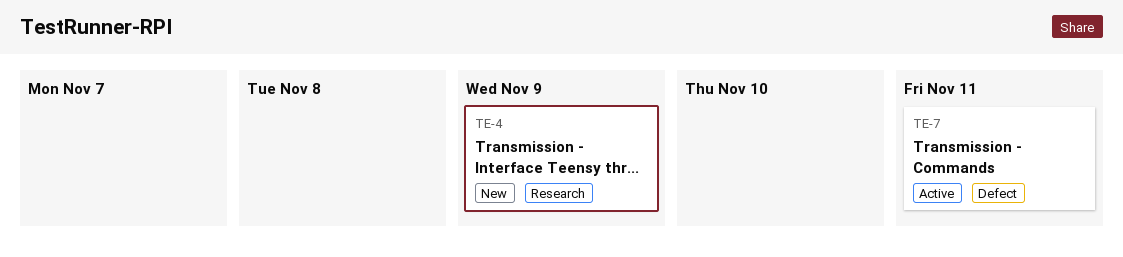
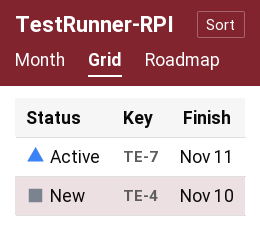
TE-4, due: Nov 9 -> Nov 10

